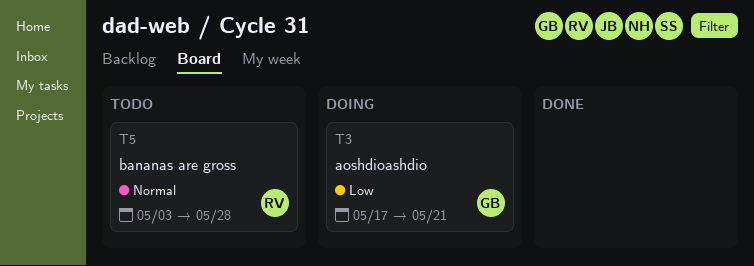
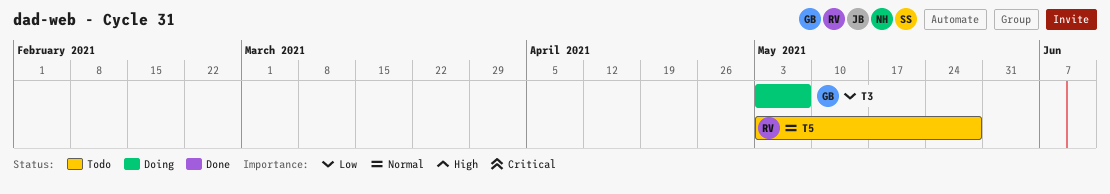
T3, start: May 17 -> May 3
T3, due: May 21 -> May 7

